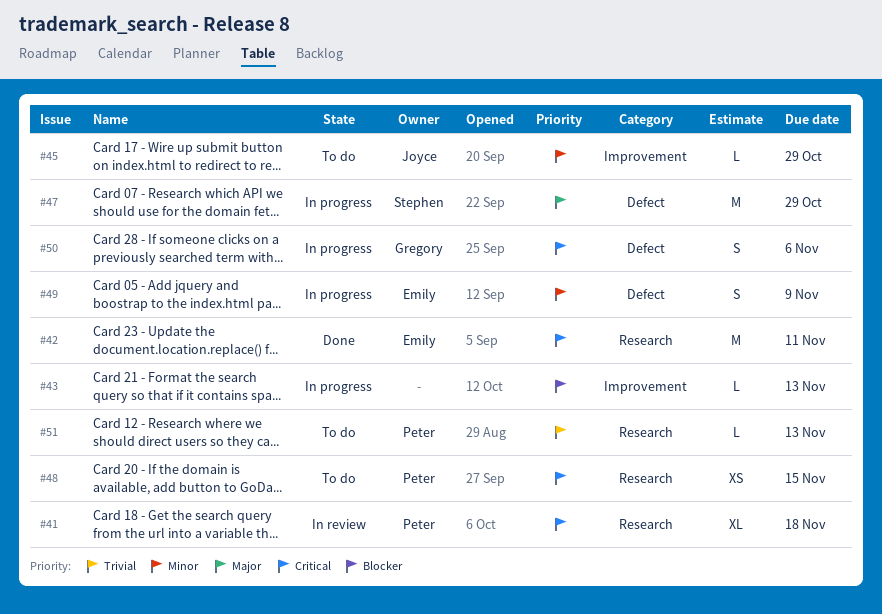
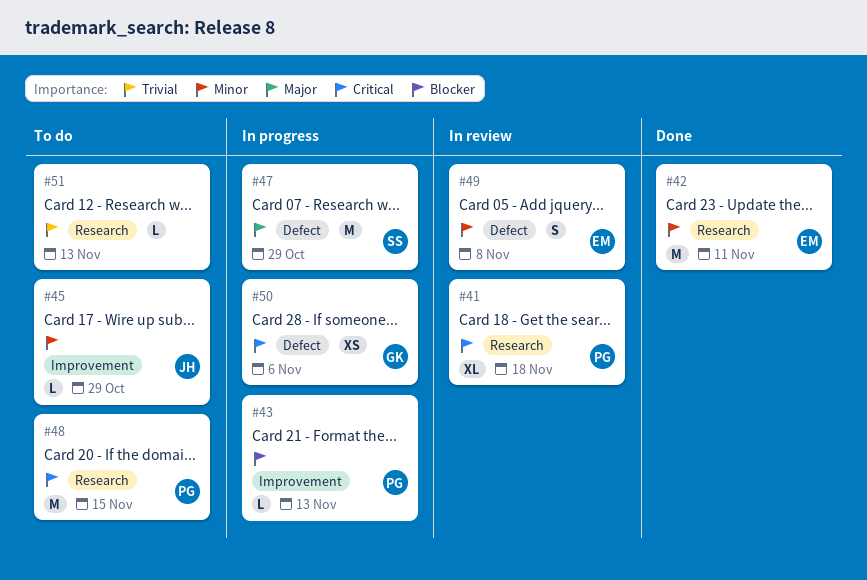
#42, priority: Critical -> Minor
#43, owner: none -> Peter
#48, estimate: XS -> M
#49, status: In progress -> In review
#49, due: Nov 9 -> Nov 8
#50, estimate: S -> XS
#51, owner: Peter -> none

